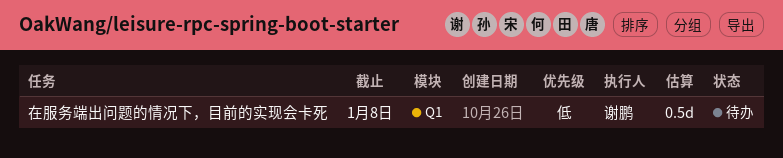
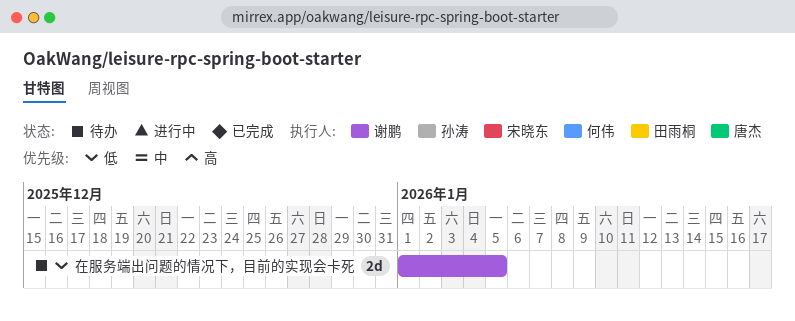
在服务端出问题的情况下，目前的实现会卡死, estimate: 0.5d -> 2d
在服务端出问题的情况下，目前的实现会卡死, due: Jan 8 -> Jan 5

